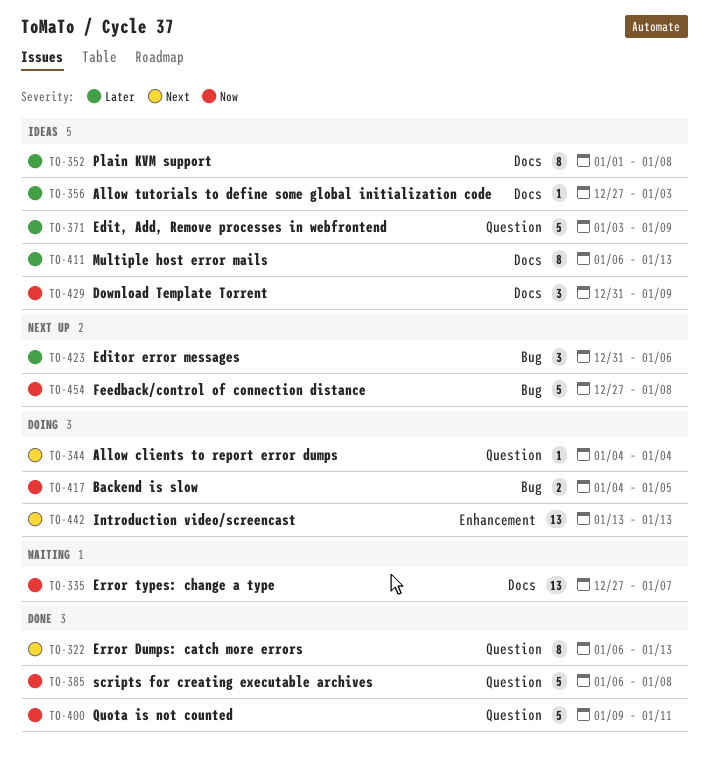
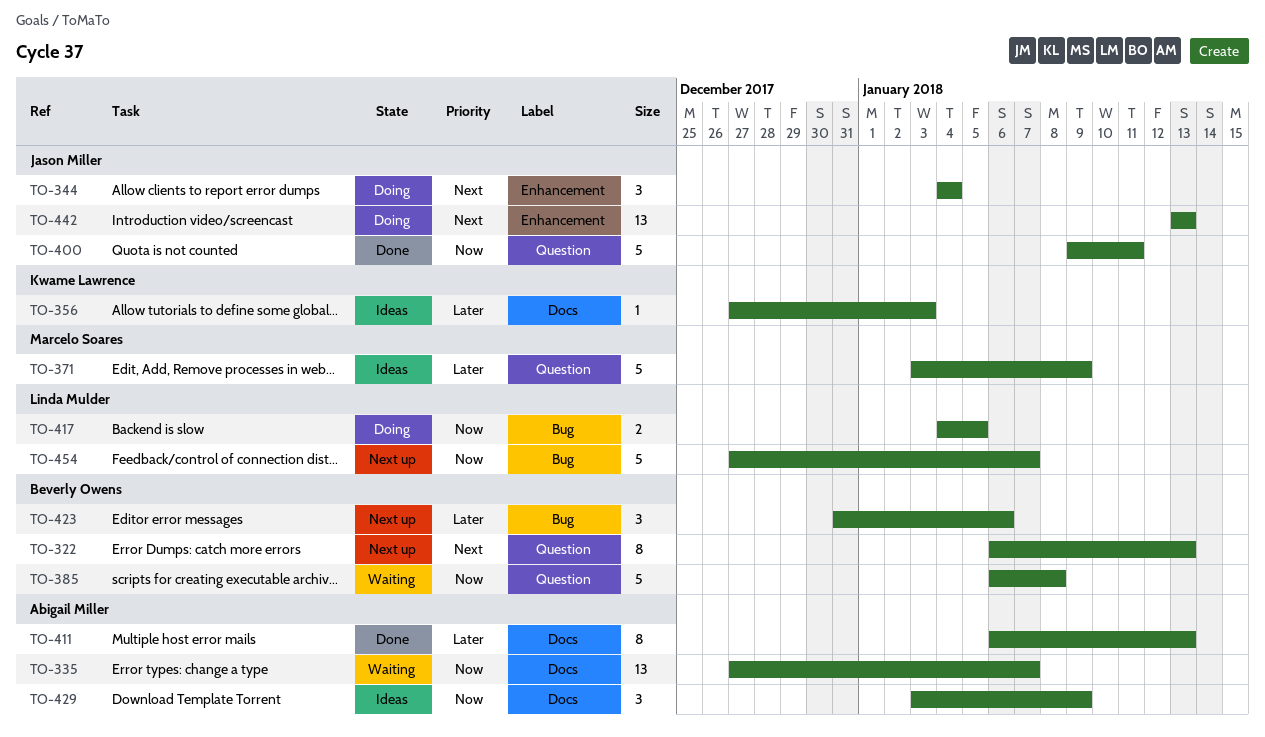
TO-322, status: Done -> Next up
TO-344, label: Question -> Enhancement
TO-344, estimate: 1 -> 3
TO-352: present -> none
TO-385, status: Done -> Waiting
TO-411, status: Ideas -> Done
TO-429, start: Dec 31 -> Jan 3
TO-454, due: Jan 8 -> Jan 7

